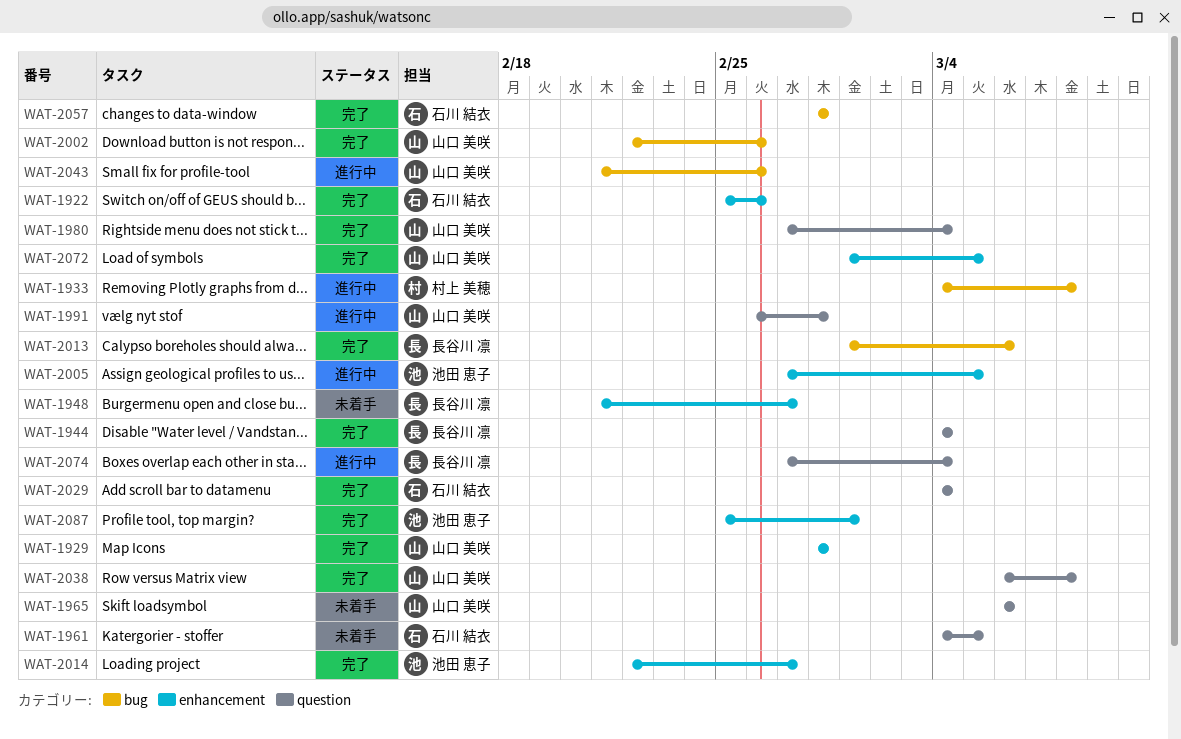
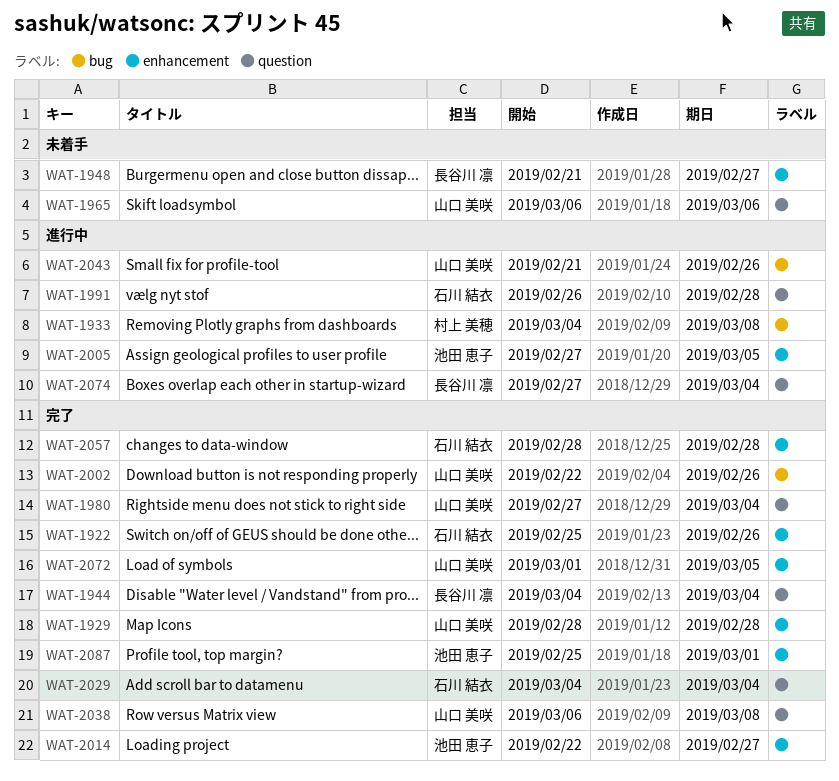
WAT-1961: present -> none
WAT-1991, owner: 山口 美咲 -> 石川 結衣
WAT-2013: present -> none
WAT-2057, label: bug -> enhancement

